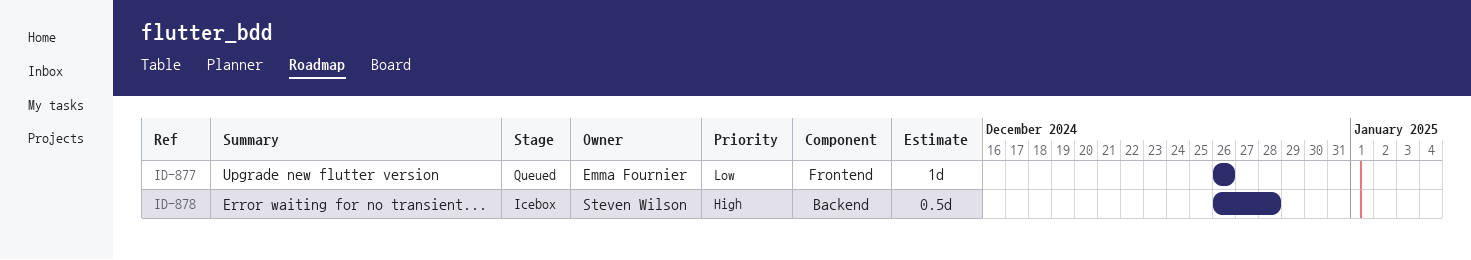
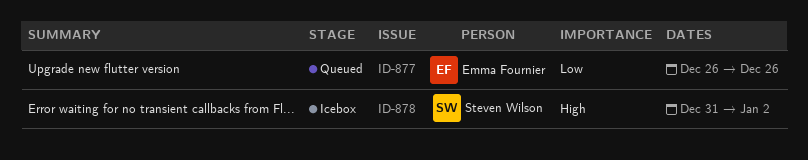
ID-878, start: Dec 26 -> Dec 31
ID-878, due: Dec 28 -> Jan 2

